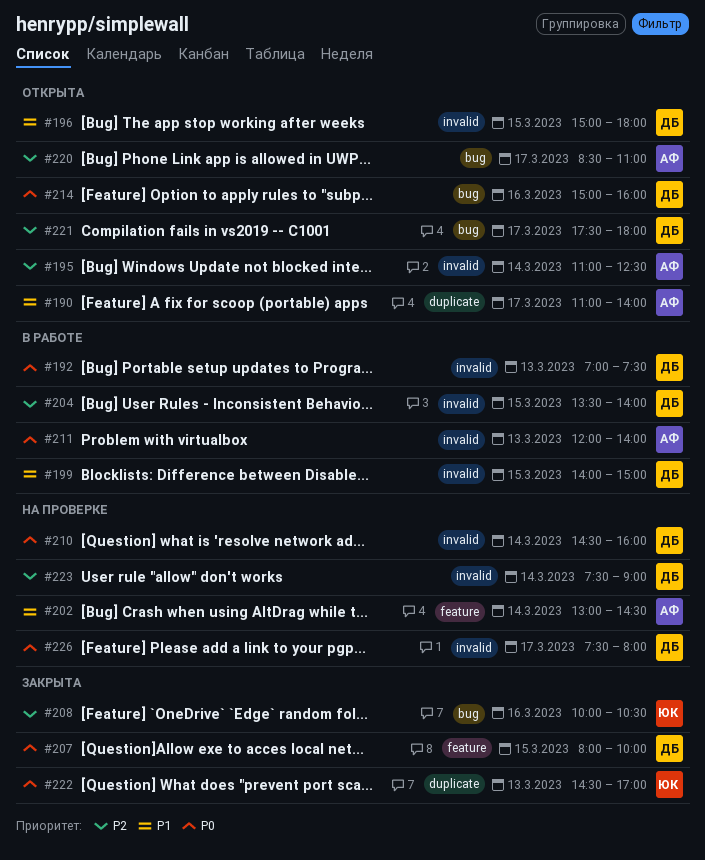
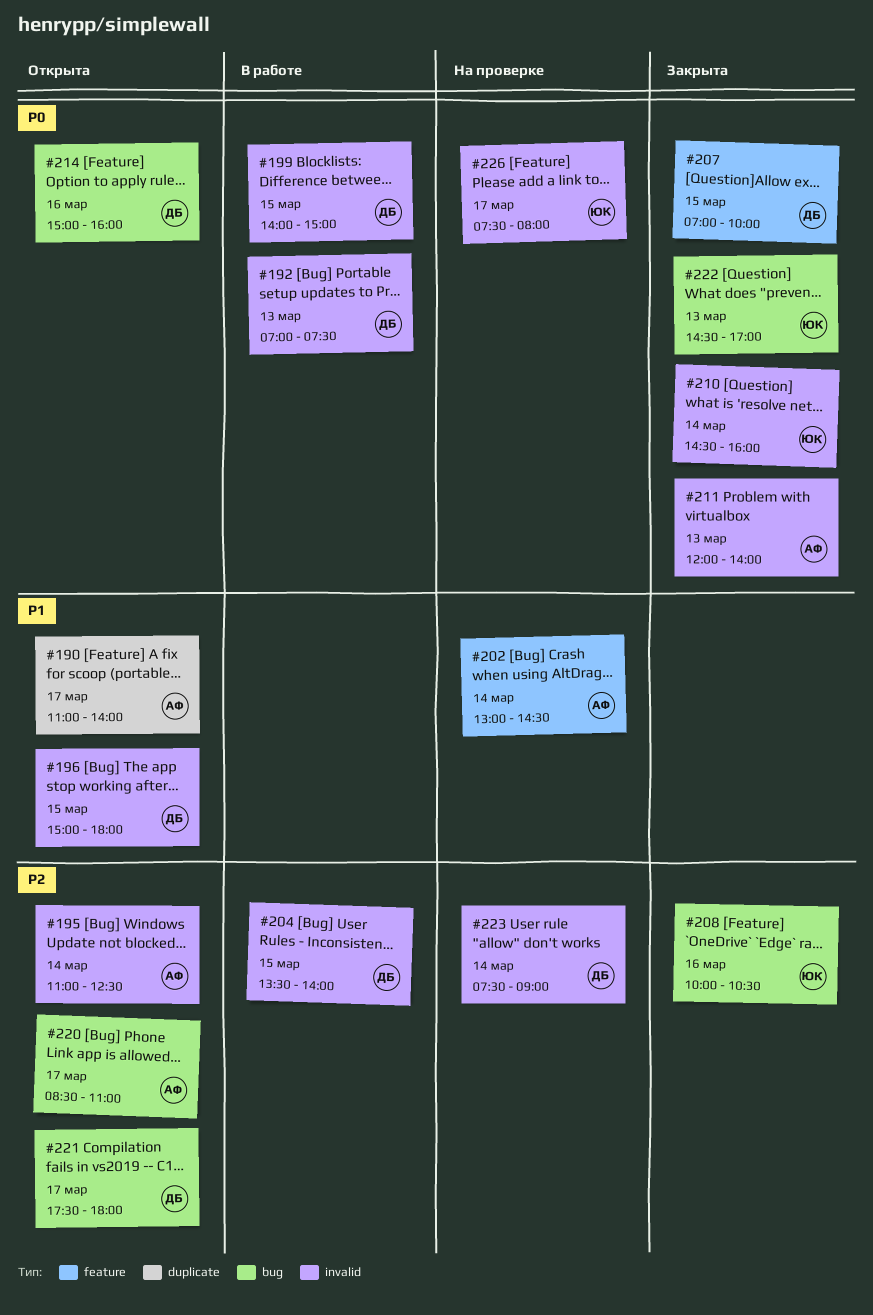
#199, priority: P1 -> P0
#207, begins: 08:00 -> 07:00
#210, status: На проверке -> Закрыта
#210, owner: ДБ -> ЮК
#211, status: В работе -> Закрыта
#222, label: duplicate -> bug
#226, owner: ДБ -> ЮК

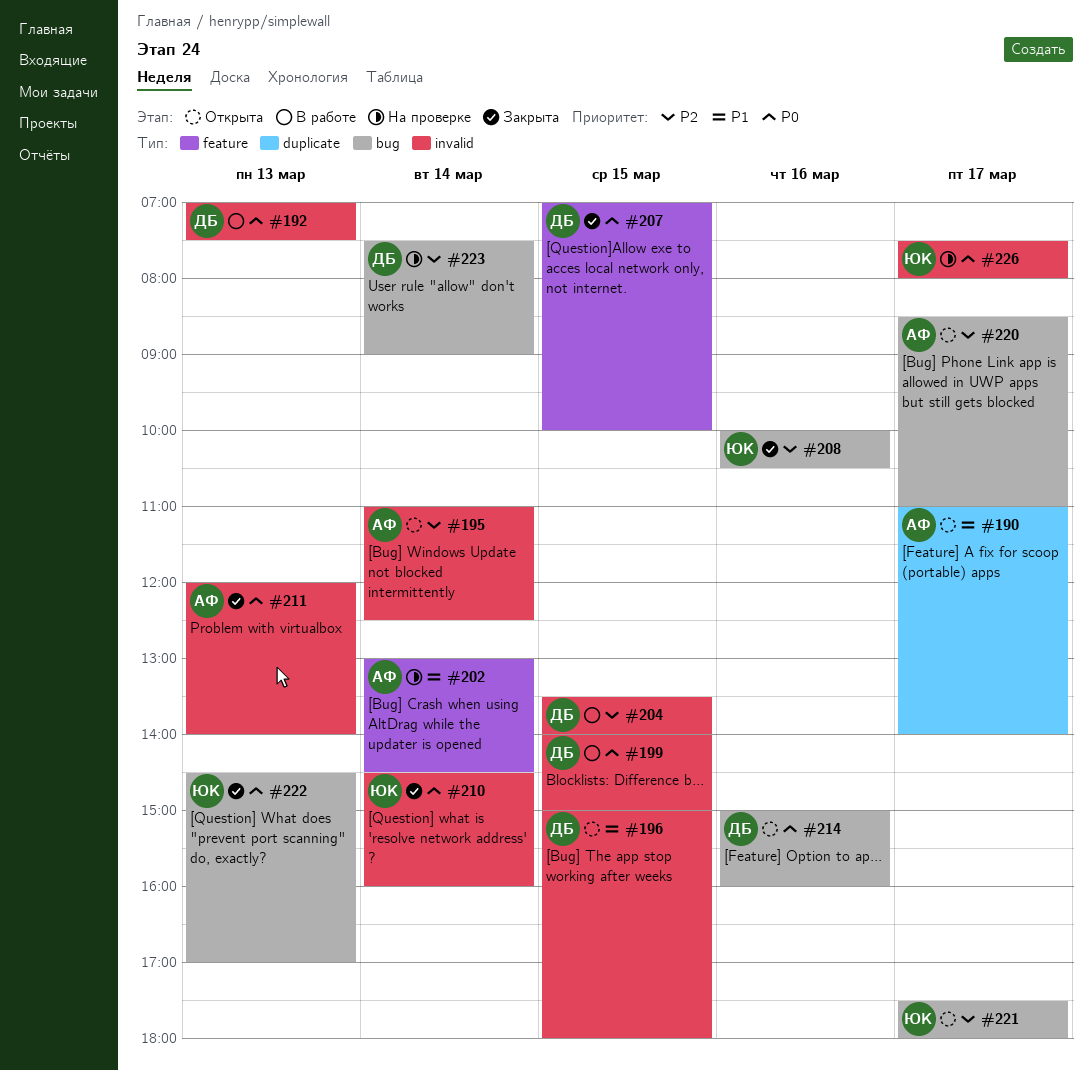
#221, owner: ДБ -> ЮК
#223, label: invalid -> bug

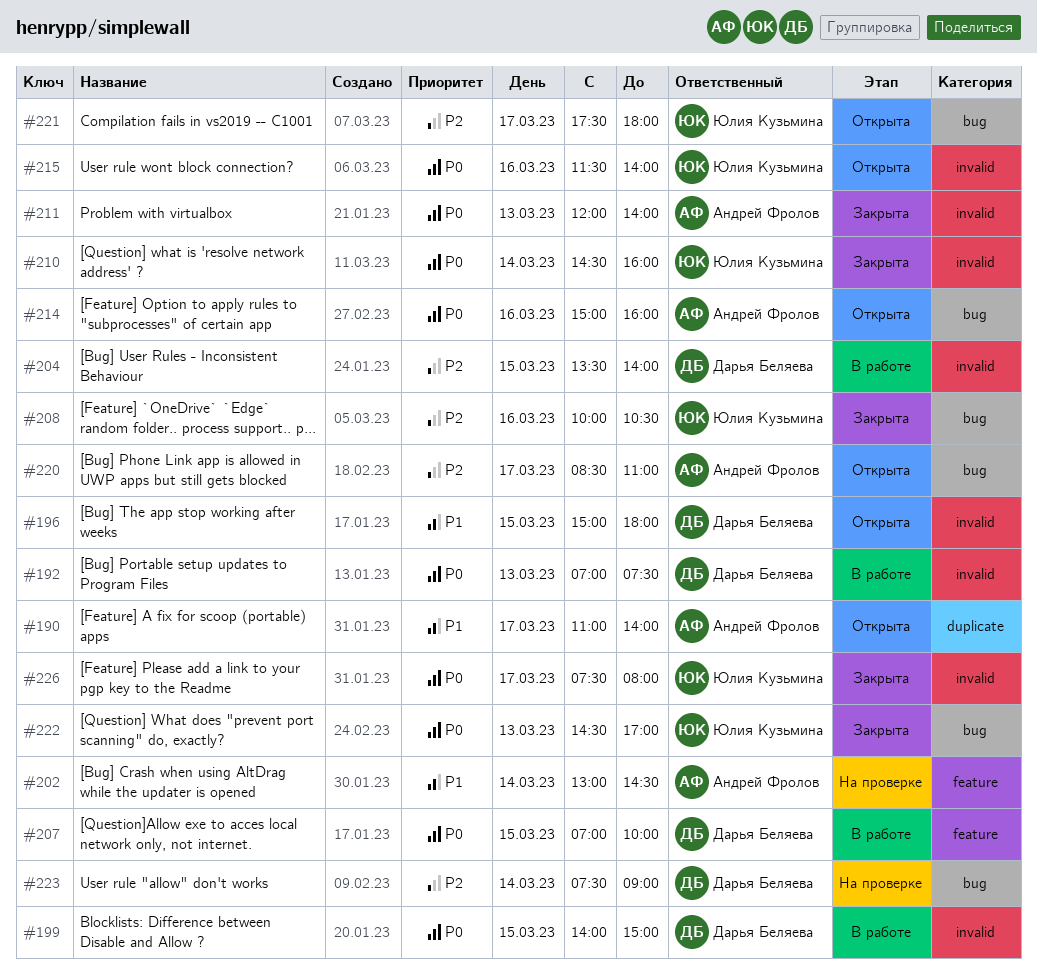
#195: present -> none
#207, status: Закрыта -> В работе
#214, owner: Дарья Беляева -> Андрей Фролов
#215: none -> present
#226, status: На проверке -> Закрыта

